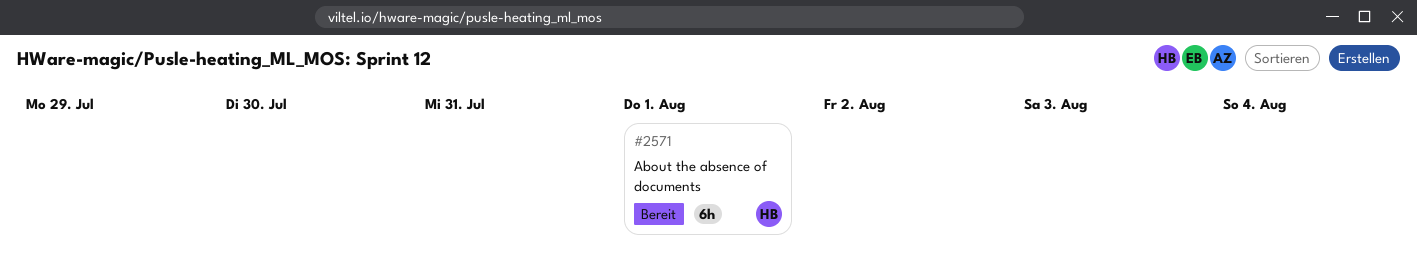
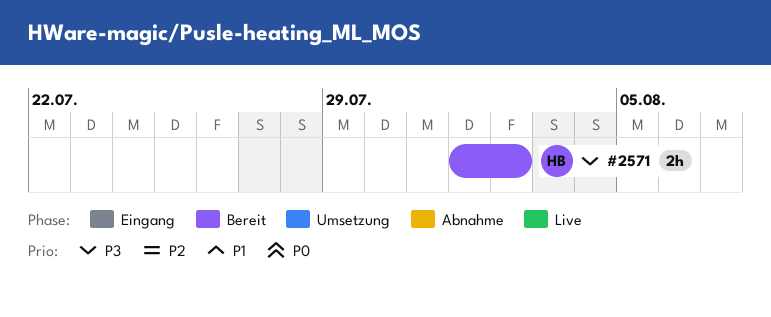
#2571, estimate: 6h -> 2h
#2571, due: Aug 1 -> Aug 2

